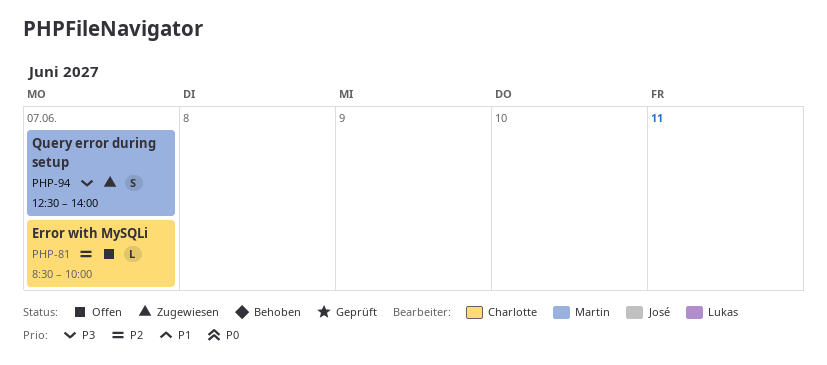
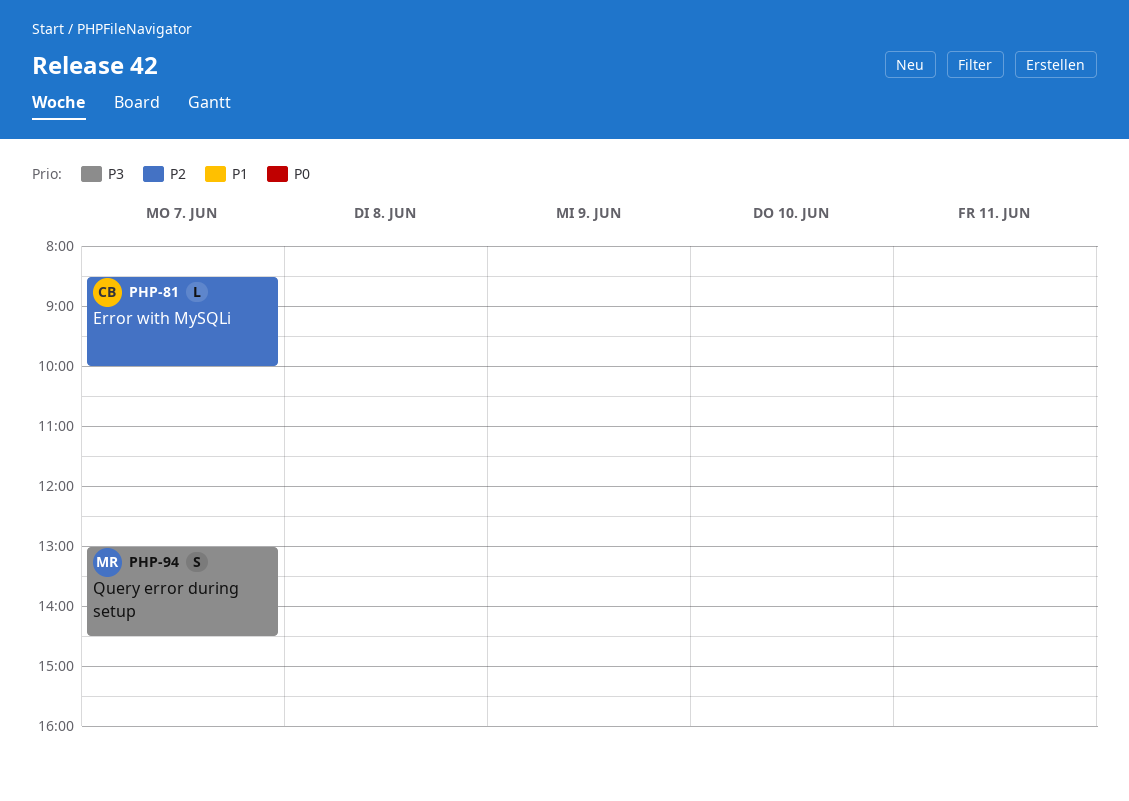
PHP-94, begins: 12:30 -> 13:00
PHP-94, ends: 14:00 -> 14:30

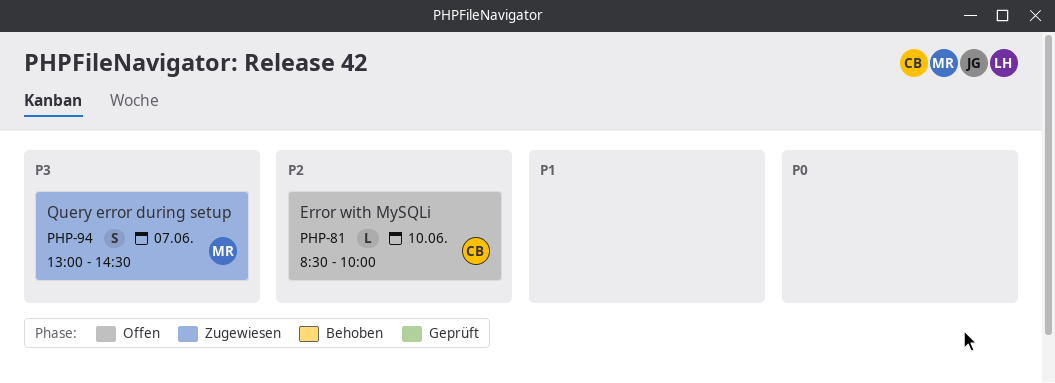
PHP-81, day: Jun 7 -> Jun 10

